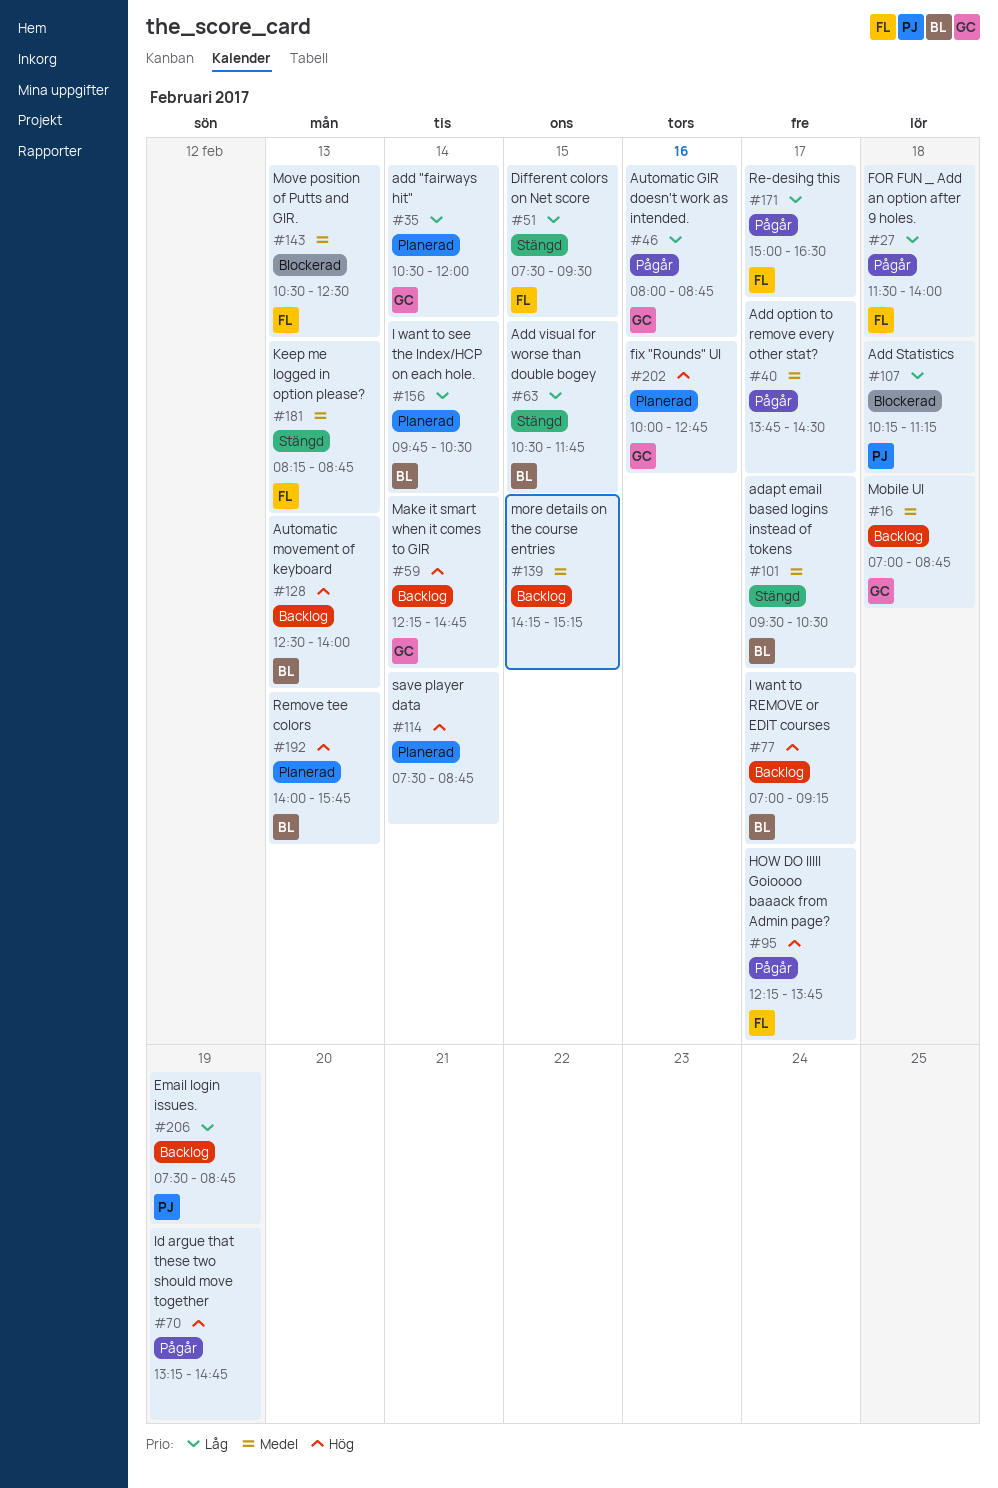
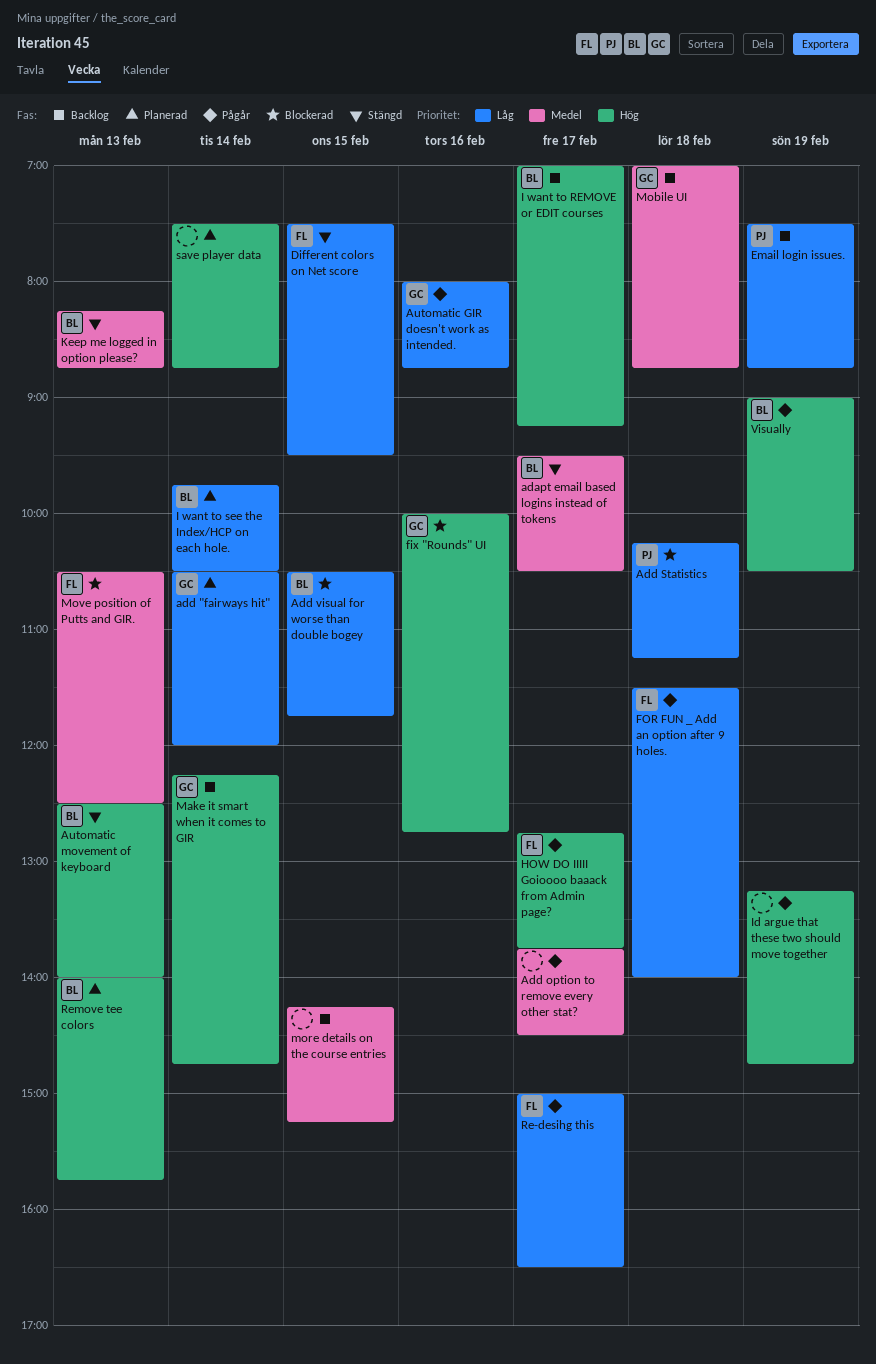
Add visual for worse than double bogey, status: Stängd -> Blockerad
Automatic movement of keyboard, status: Backlog -> Stängd
fix "Rounds" UI, status: Planerad -> Blockerad
HOW DO IIIII Goioooo baaack from Admin page?, begins: 12:15 -> 12:45
Keep me logged in option please?, owner: FL -> BL
Visually: none -> present

